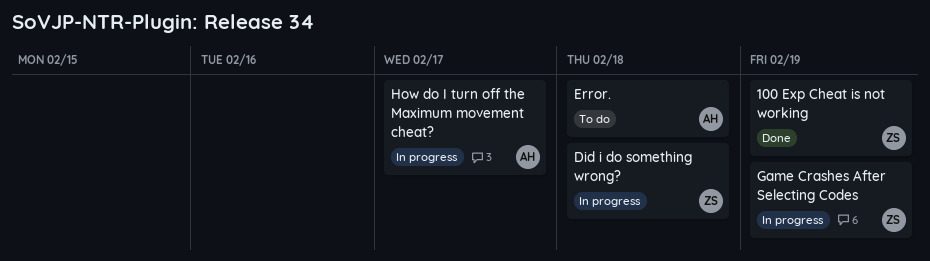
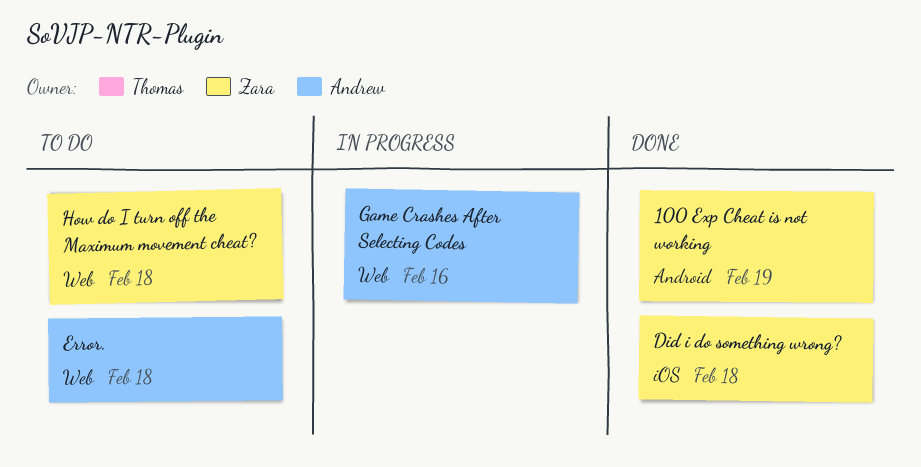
Did i do something wrong?, status: In progress -> Done
Game Crashes After Selecting Codes, owner: Zara -> Andrew
Game Crashes After Selecting Codes, due: Feb 19 -> Feb 16
How do I turn off the Maximum movement cheat?, status: In progress -> To do
How do I turn off the Maximum movement cheat?, owner: Andrew -> Zara
How do I turn off the Maximum movement cheat?, due: Feb 17 -> Feb 18

